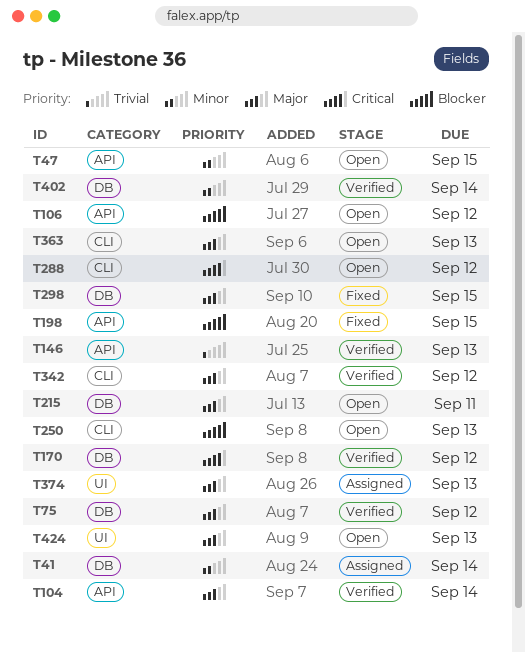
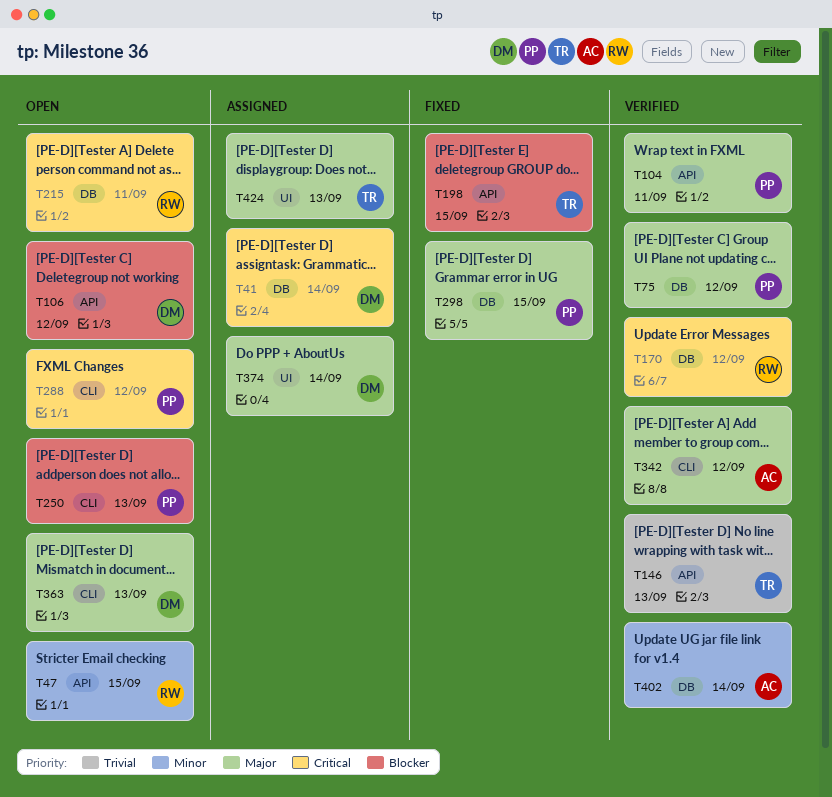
T41, priority: Minor -> Critical
T104, due: Sep 14 -> Sep 11
T215, priority: Major -> Critical
T374, due: Sep 13 -> Sep 14
T424, status: Open -> Assigned

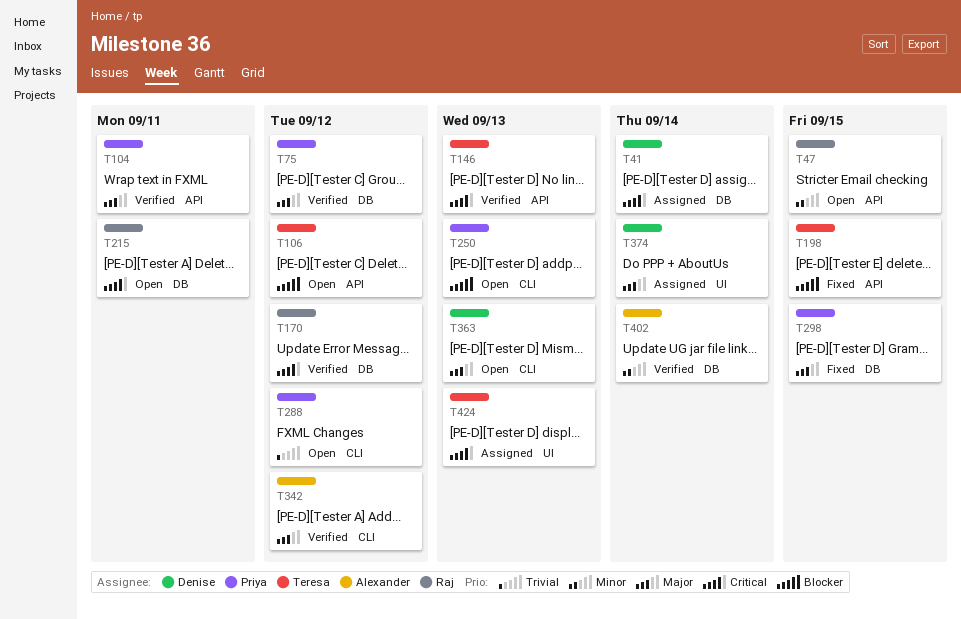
T106, owner: Denise -> Teresa
T146, priority: Trivial -> Critical
T288, priority: Critical -> Trivial
T424, priority: Major -> Critical

